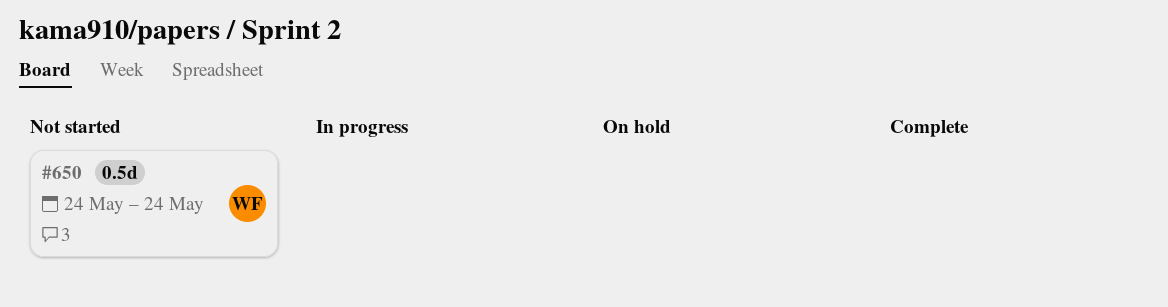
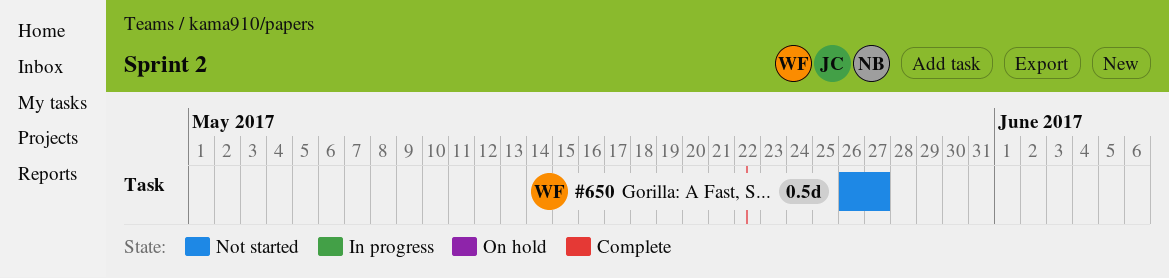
#650, start: May 24 -> May 26
#650, due: May 24 -> May 27

